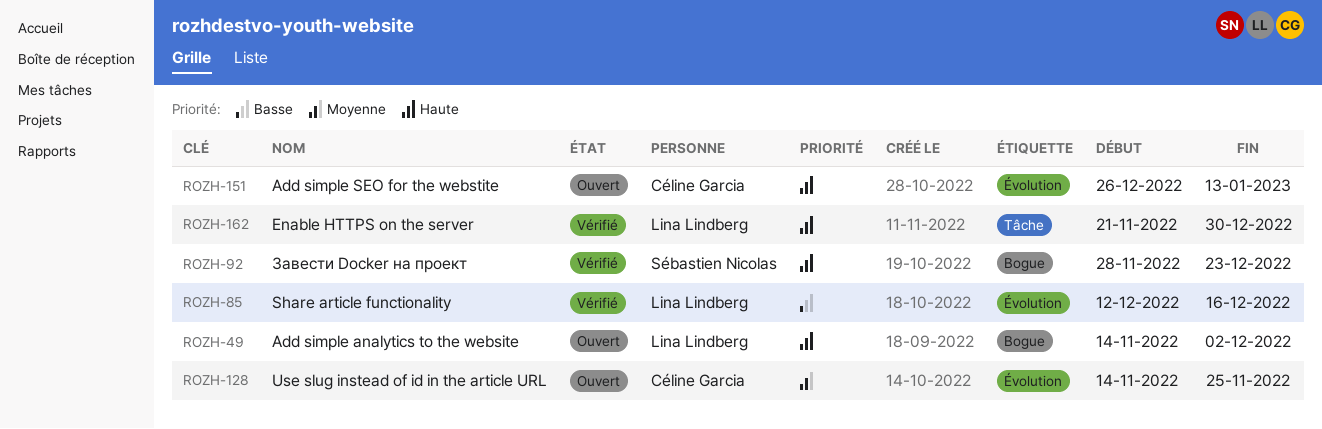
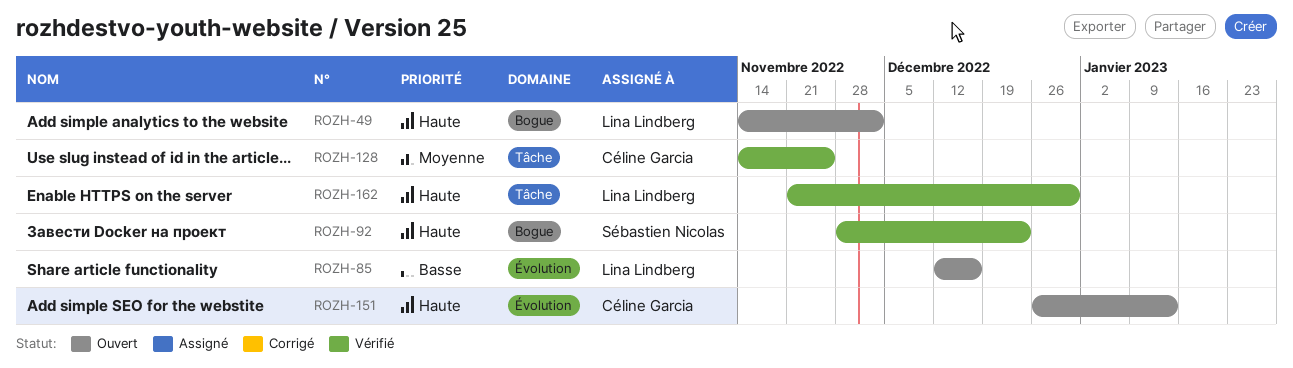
ROZH-85, status: Vérifié -> Ouvert
ROZH-128, status: Ouvert -> Vérifié
ROZH-128, label: Évolution -> Tâche

